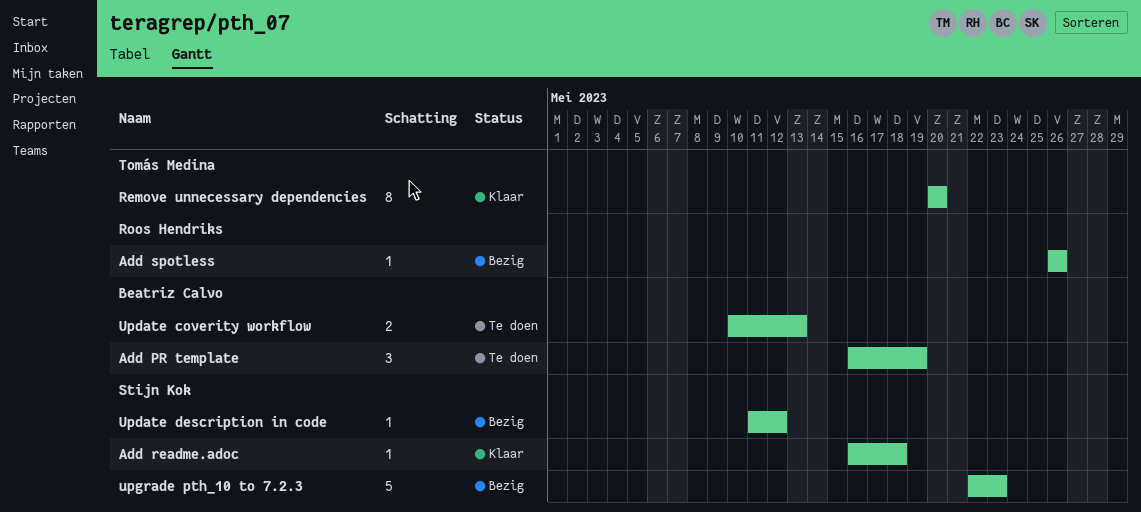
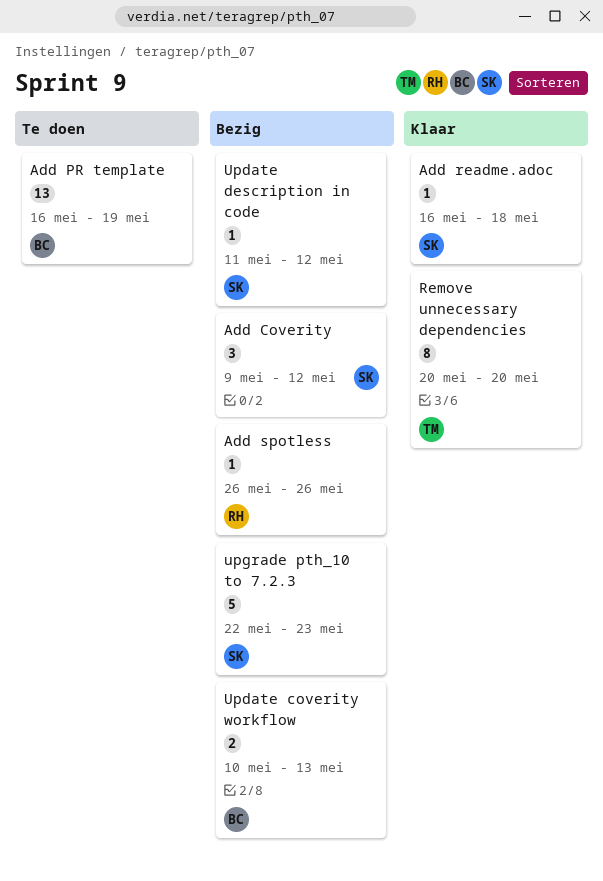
Add Coverity: none -> present
Add PR template, estimate: 3 -> 13
Update coverity workflow, status: Te doen -> Bezig

